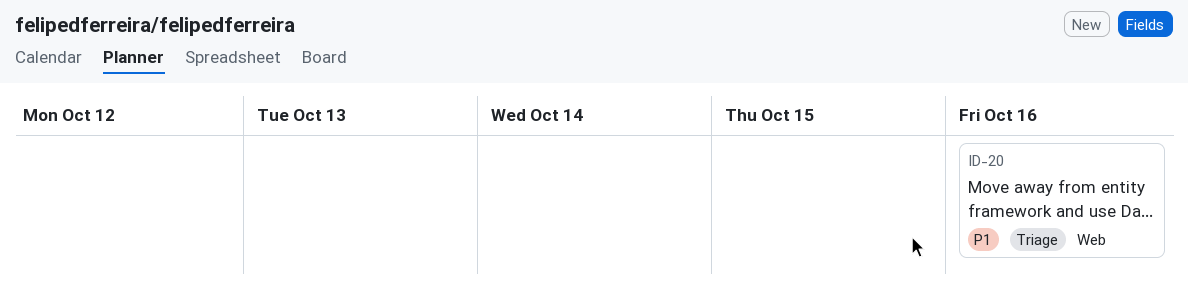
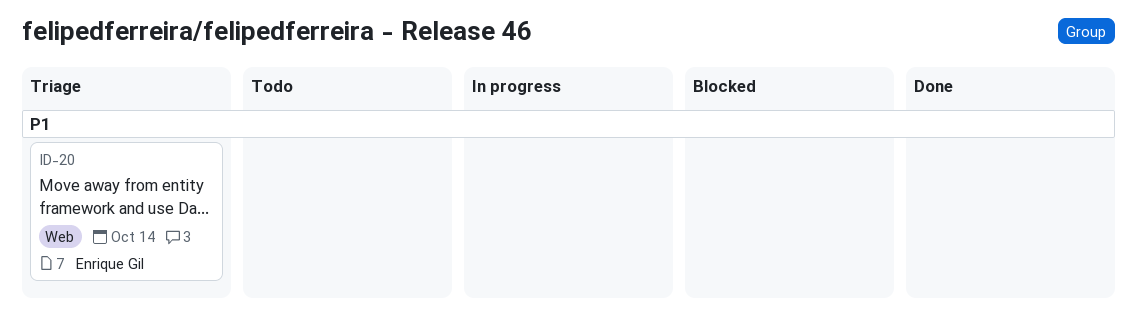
ID-20, due: Oct 16 -> Oct 14

